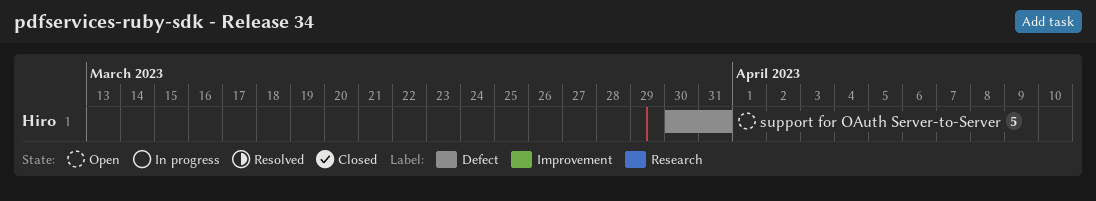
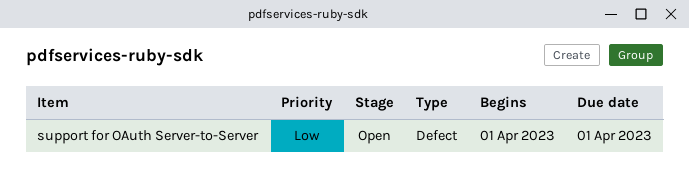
support for OAuth Server-to-Server, start: Mar 30 -> Apr 1
support for OAuth Server-to-Server, due: Mar 31 -> Apr 1

